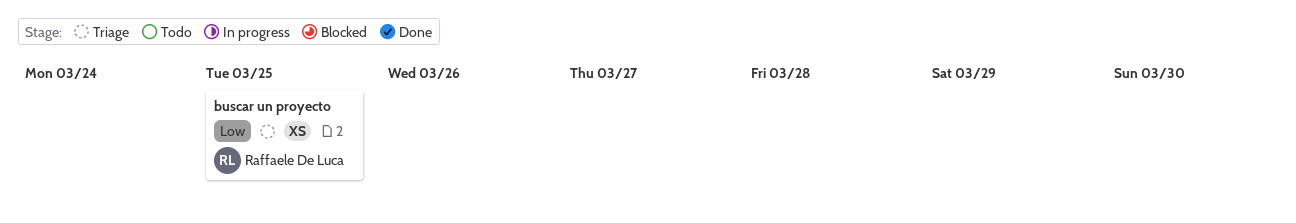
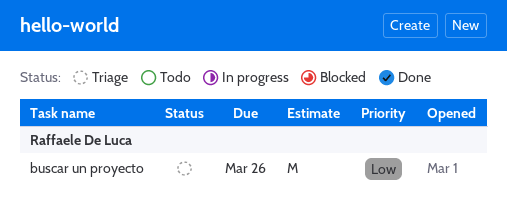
buscar un proyecto, estimate: XS -> M
buscar un proyecto, due: Mar 25 -> Mar 26

